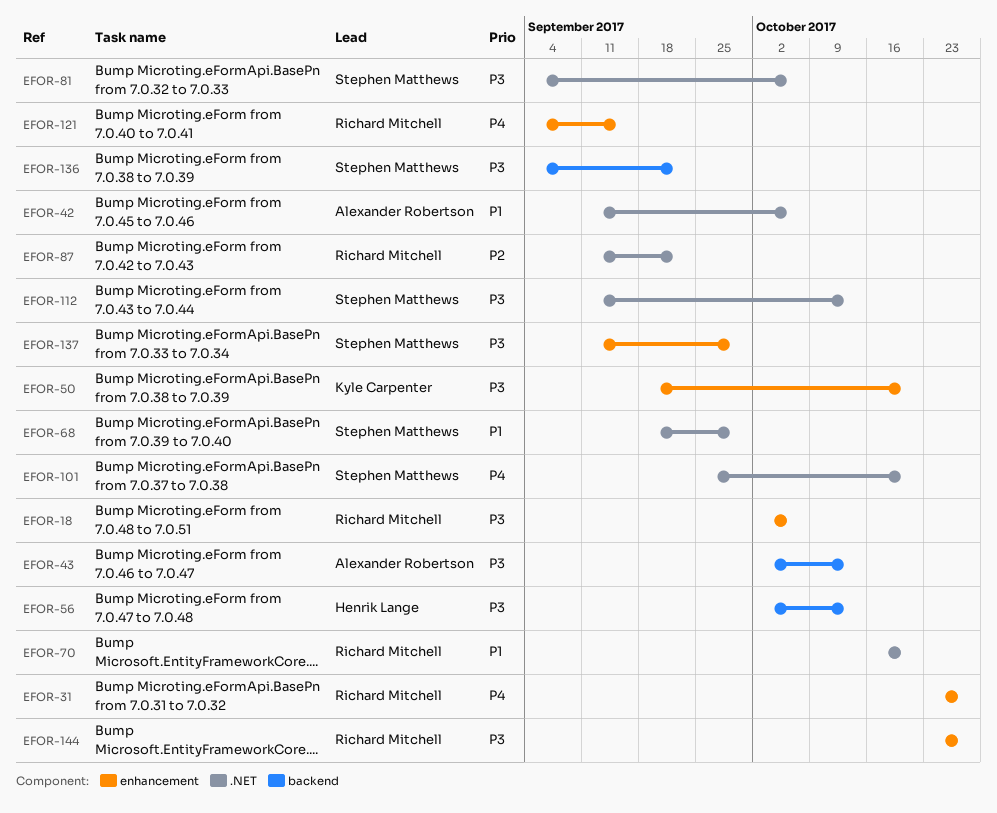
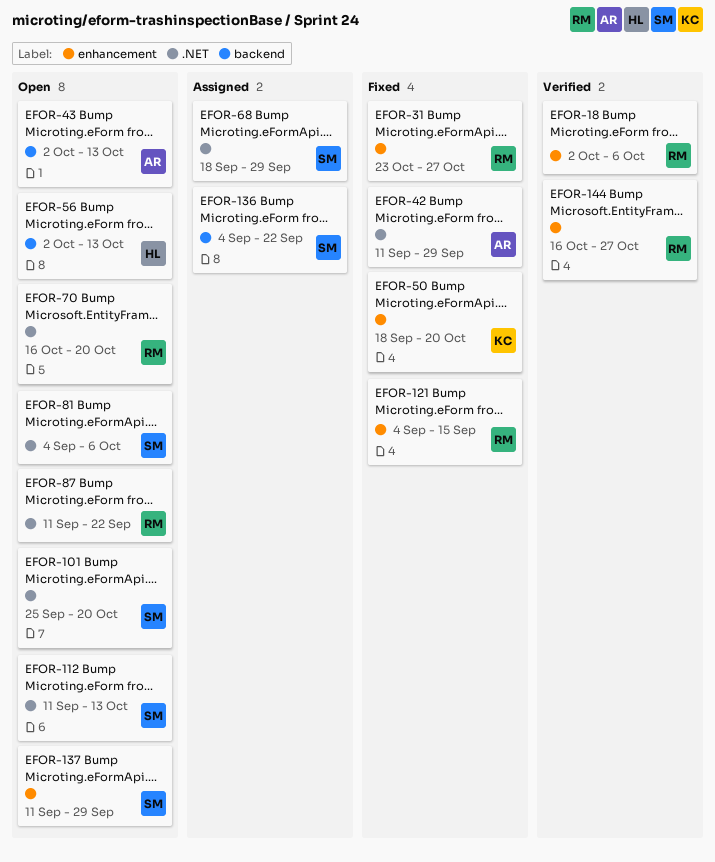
EFOR-42, due: Oct 6 -> Sep 29
EFOR-144, start: Oct 23 -> Oct 16

